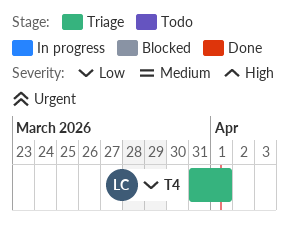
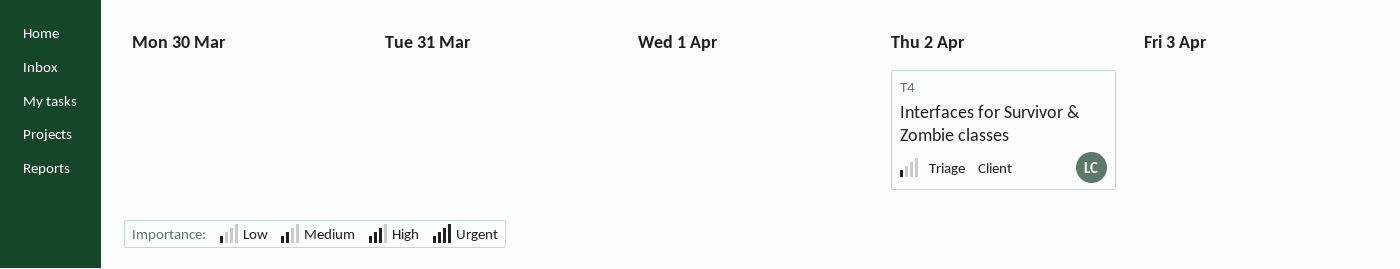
T4, due: Apr 1 -> Apr 2

